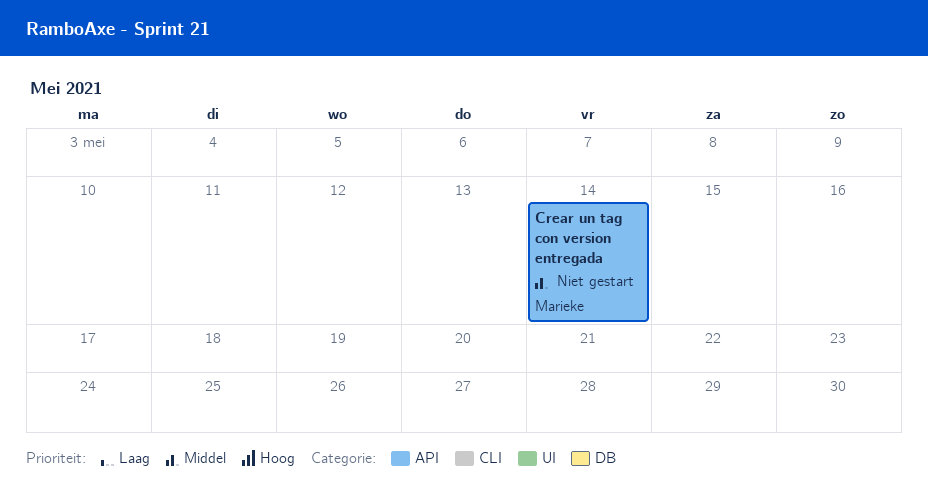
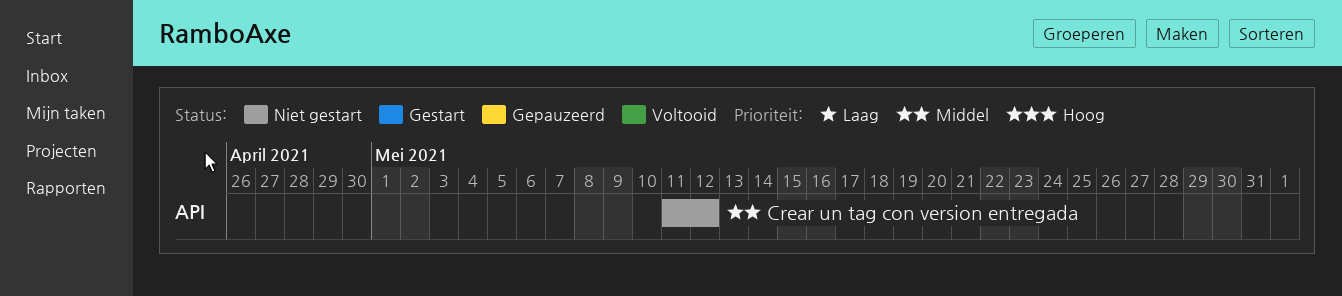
Crear un tag con version entregada, due: May 14 -> May 12

